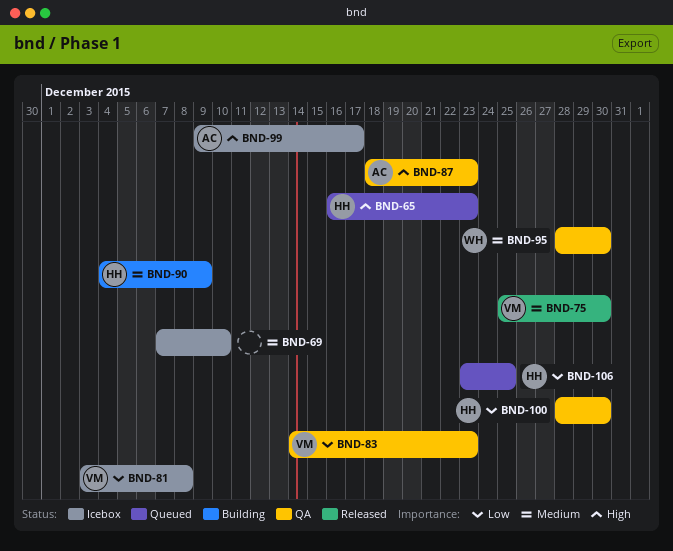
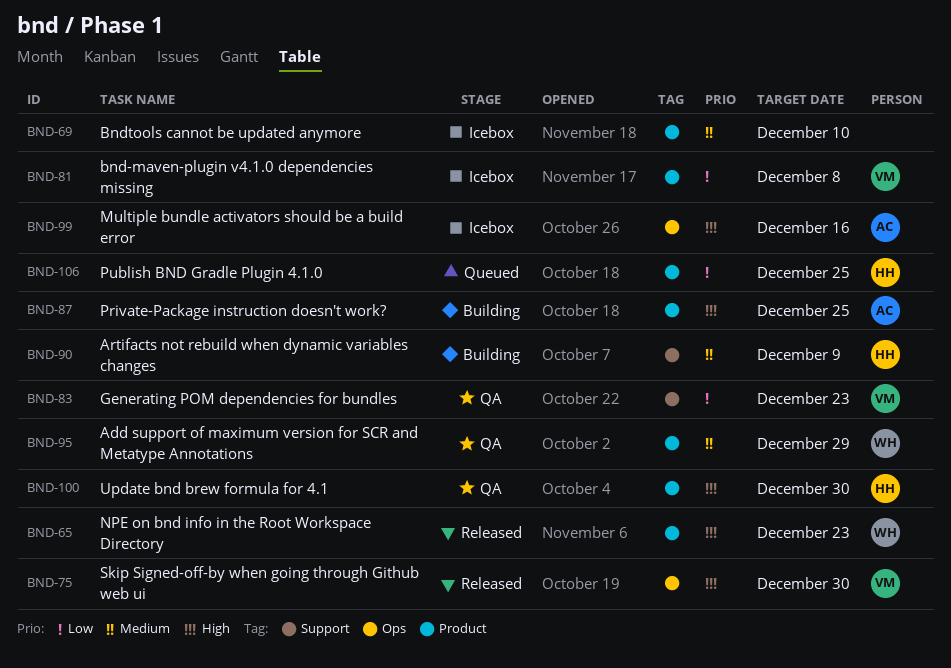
BND-65, status: Queued -> Released
BND-65, owner: HH -> WH
BND-75, priority: Medium -> High
BND-87, status: QA -> Building
BND-87, due: Dec 23 -> Dec 25
BND-95, due: Dec 30 -> Dec 29
BND-99, due: Dec 17 -> Dec 16
BND-100, priority: Low -> High

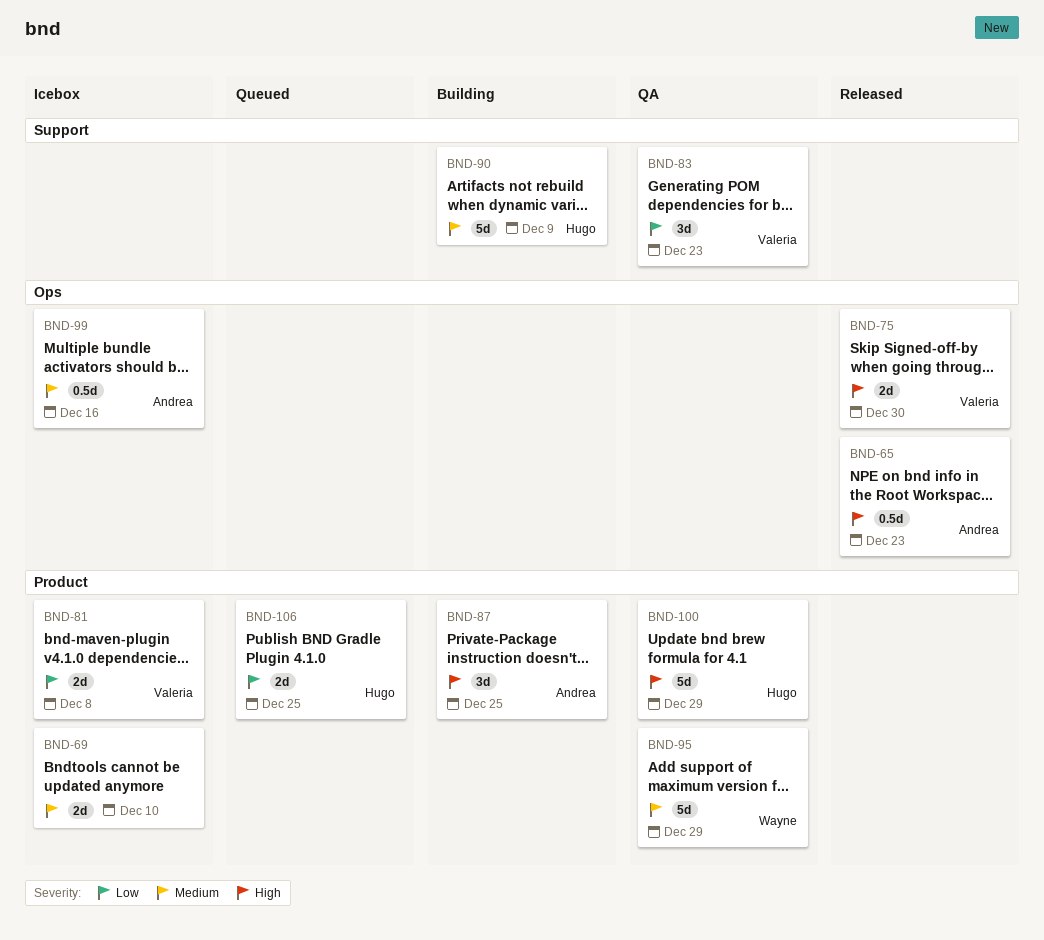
BND-65, owner: Wayne -> Andrea
BND-65, label: Product -> Ops
BND-99, priority: High -> Medium
BND-100, due: Dec 30 -> Dec 29

